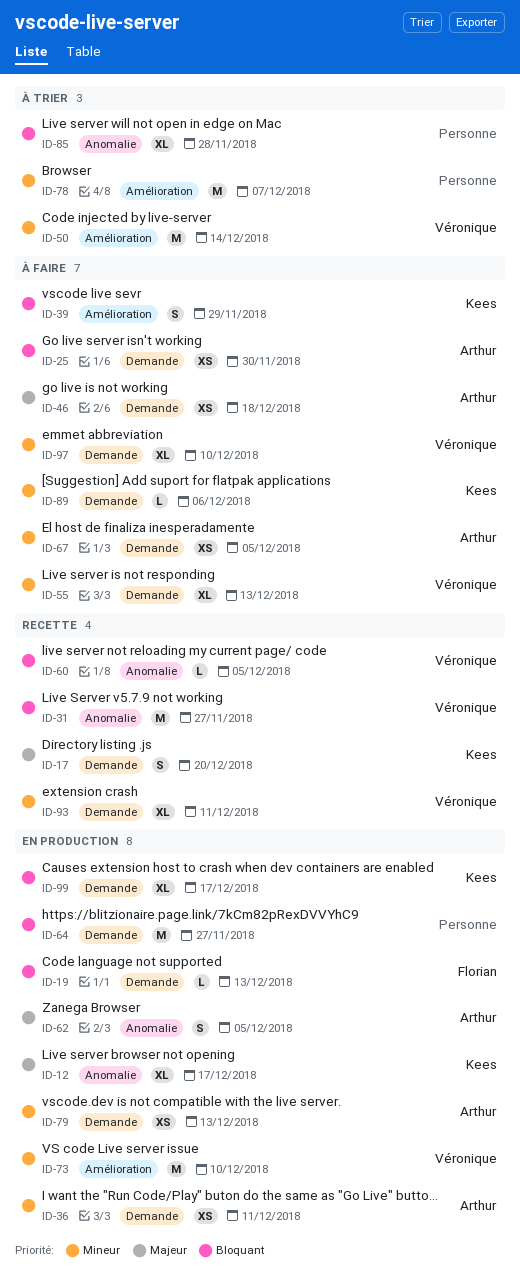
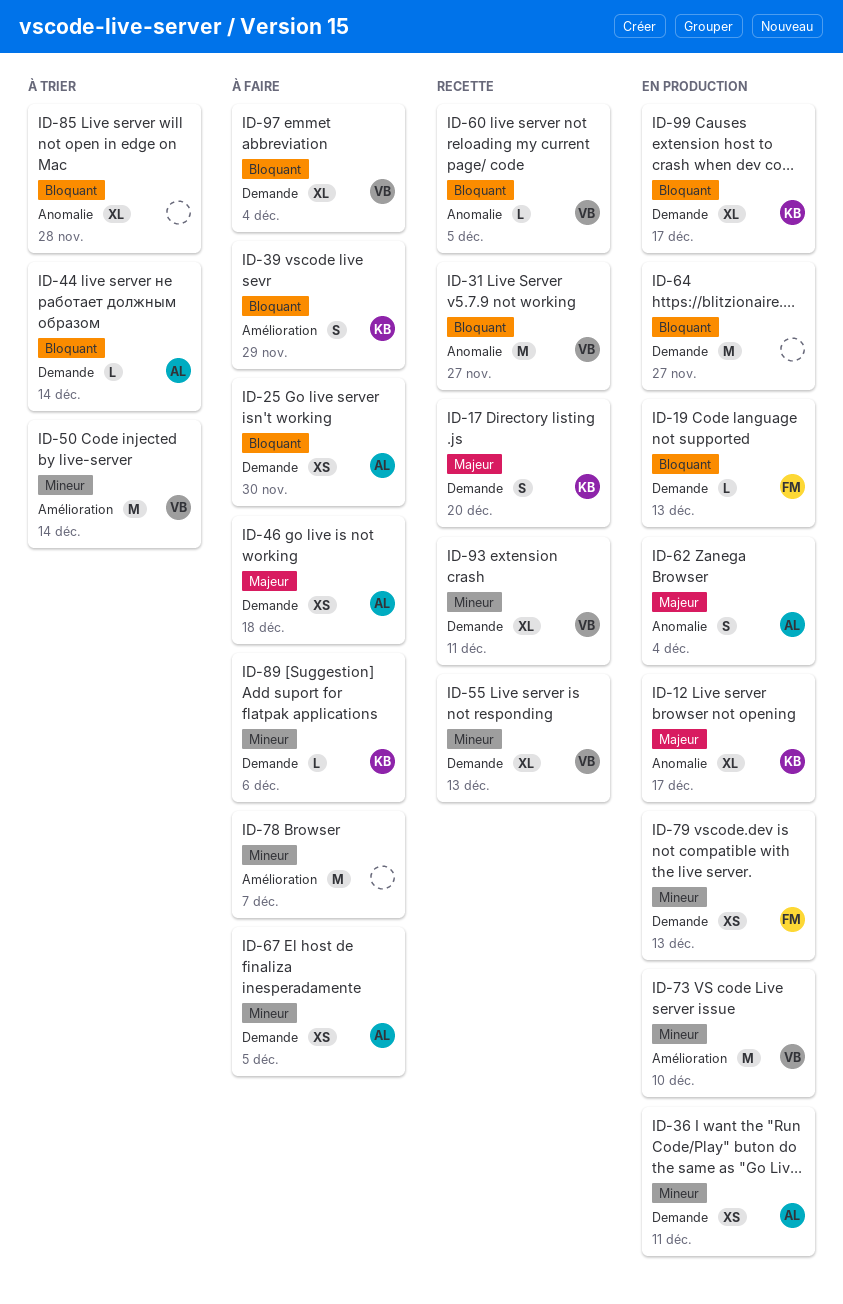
ID-44: none -> present
ID-55, status: À faire -> Recette
ID-62, due: Dec 5 -> Dec 4
ID-78, status: À trier -> À faire
ID-79, owner: Arthur -> Florian
ID-97, priority: Mineur -> Bloquant
ID-97, due: Dec 10 -> Dec 4

